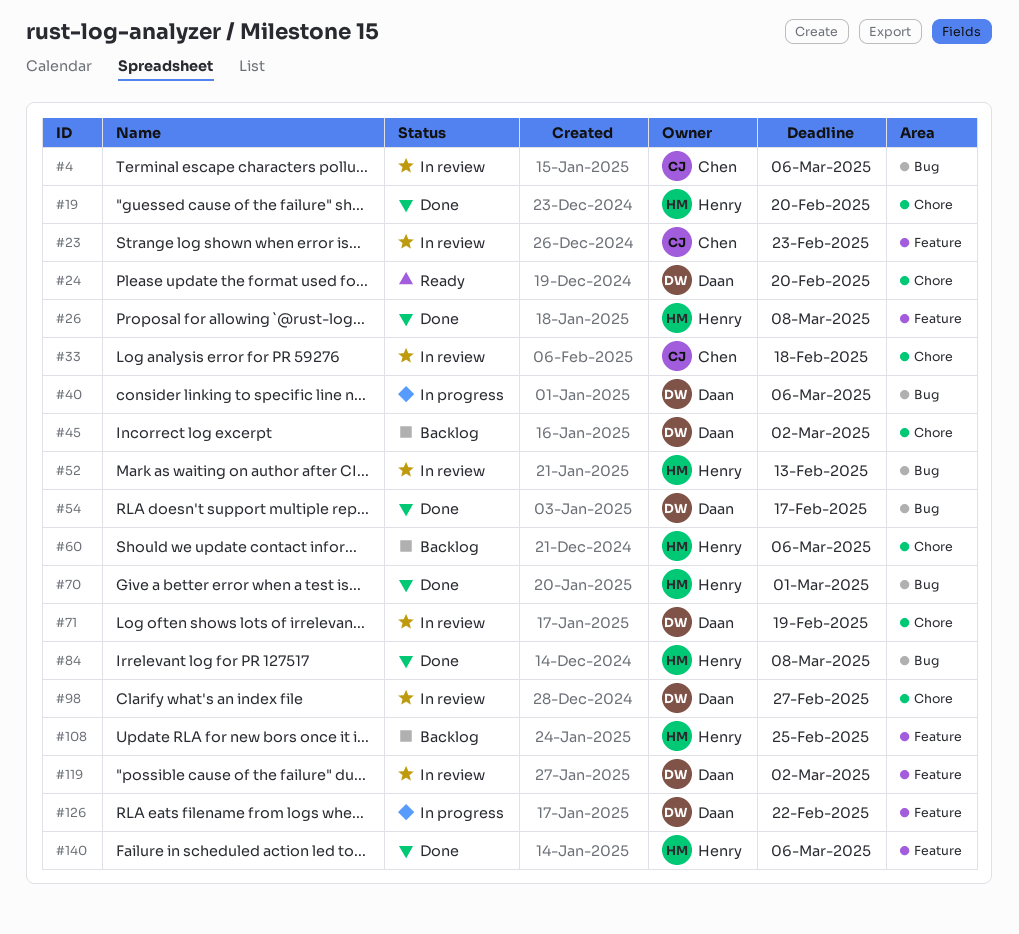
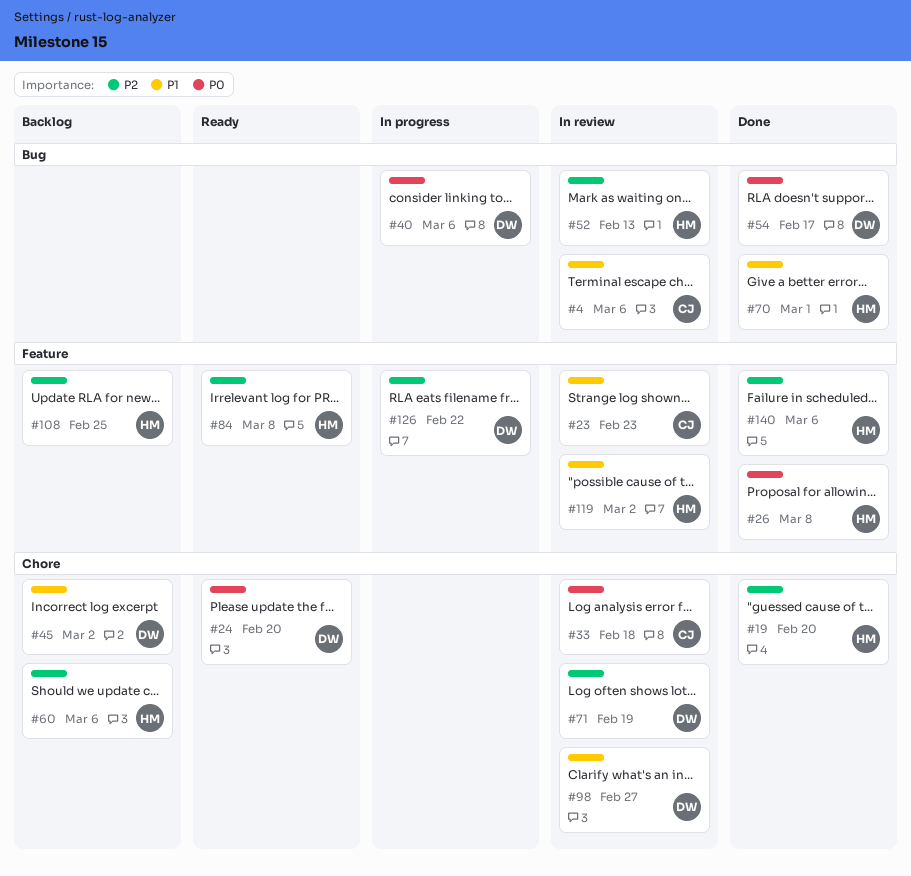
#84, status: Done -> Ready
#84, label: Bug -> Feature
#119, owner: Daan -> Henry

